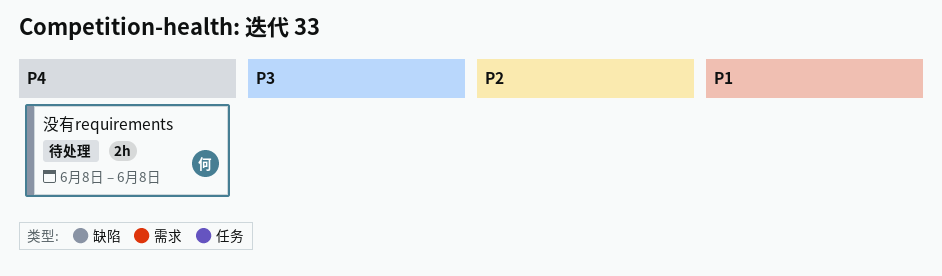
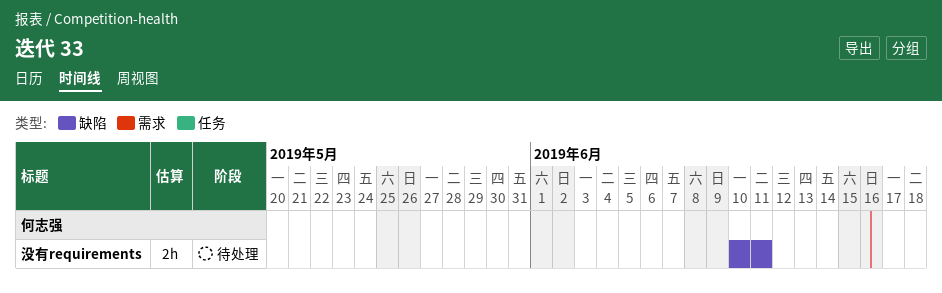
没有requirements, start: Jun 8 -> Jun 10
没有requirements, due: Jun 8 -> Jun 11

